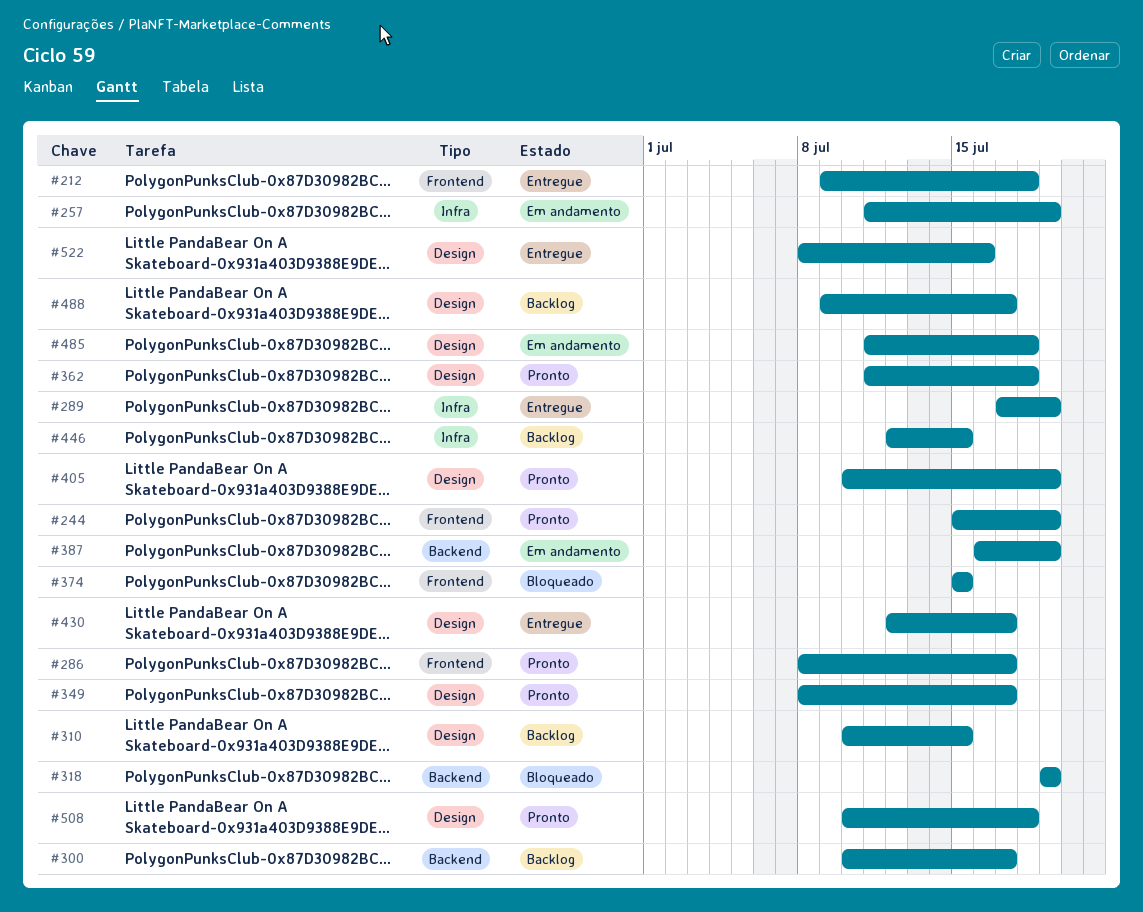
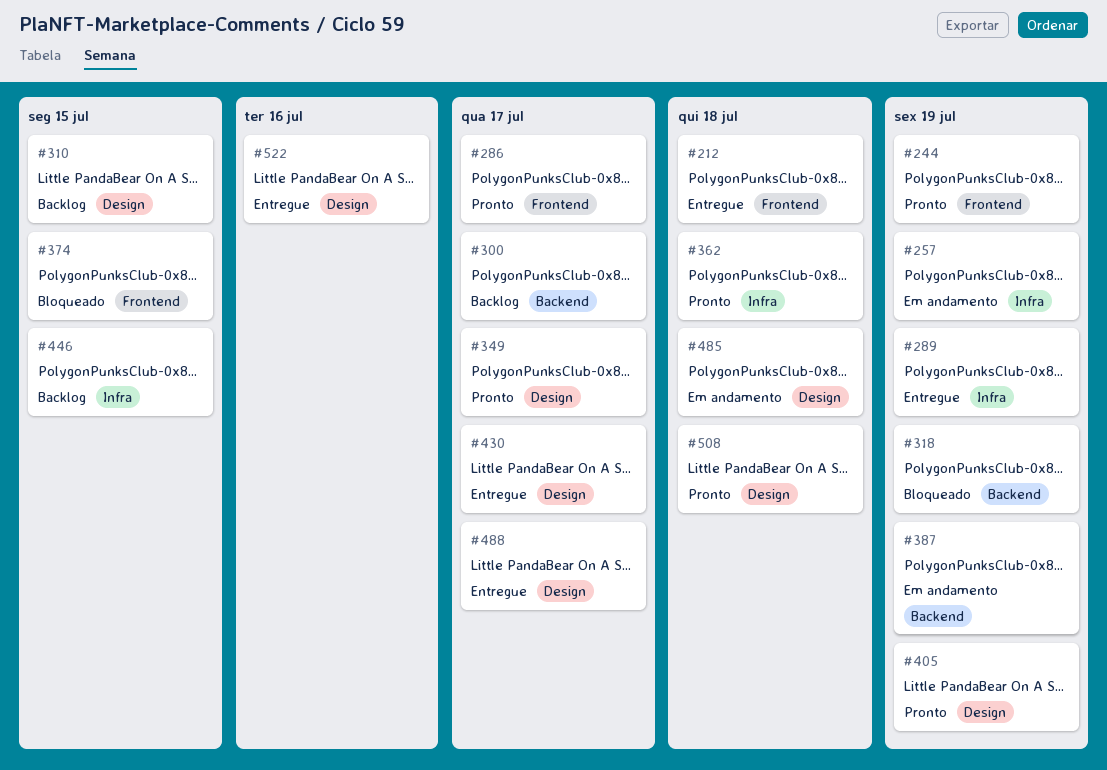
#362, label: Design -> Infra
#488, status: Backlog -> Entregue

